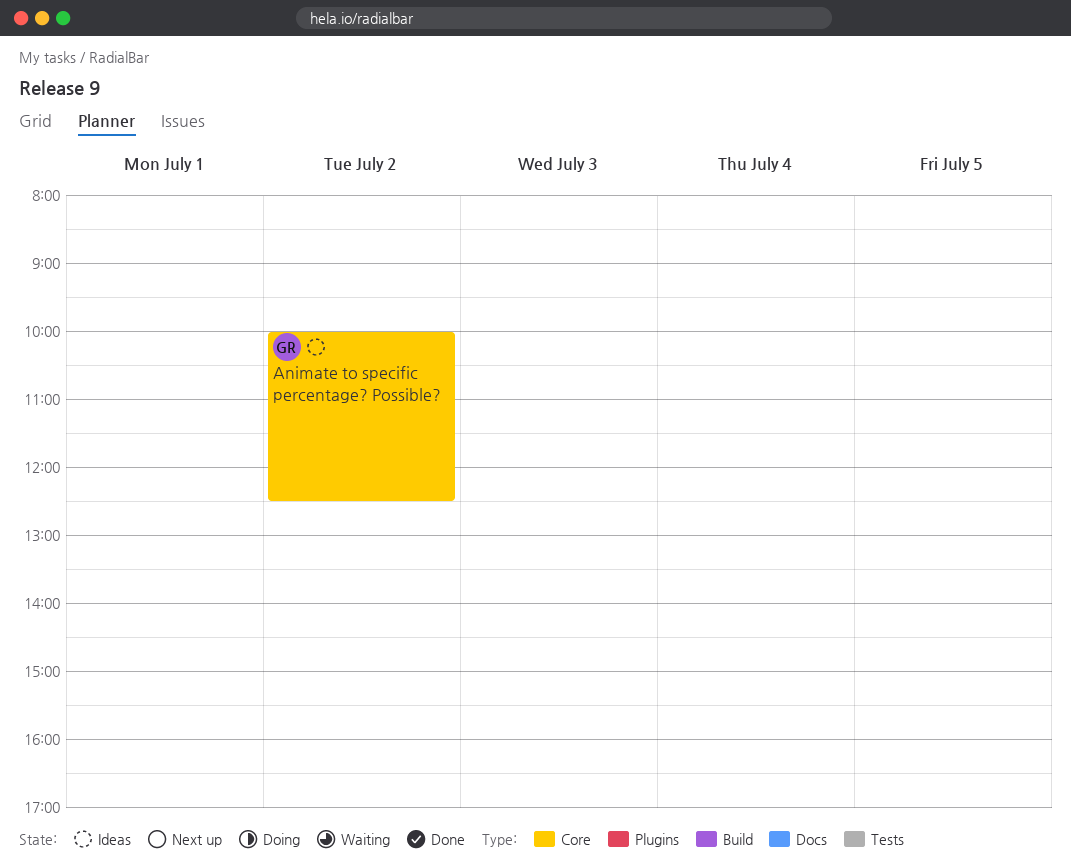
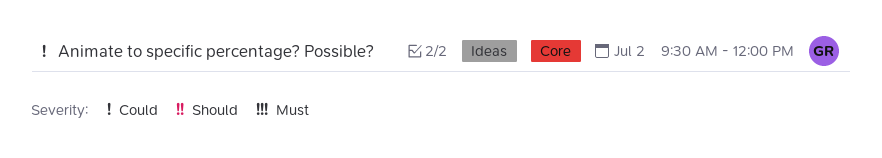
Animate to specific percentage? Possible?, begins: 10:00 -> 09:30
Animate to specific percentage? Possible?, ends: 12:30 -> 12:00

